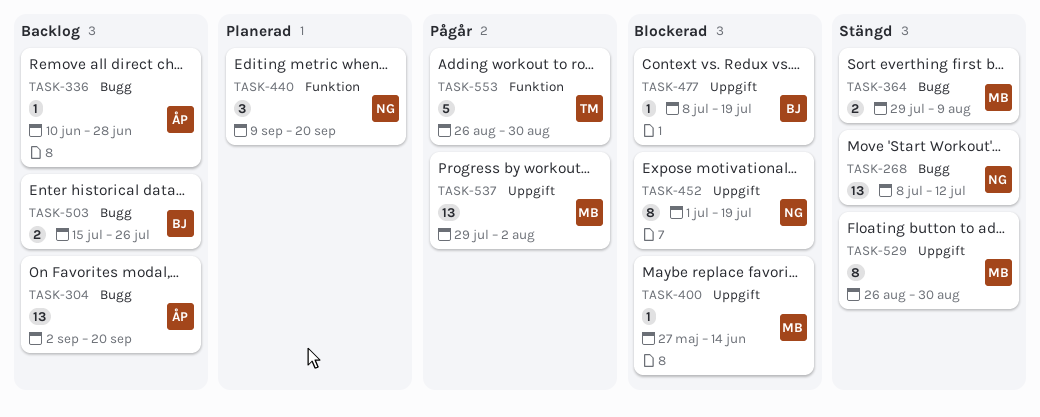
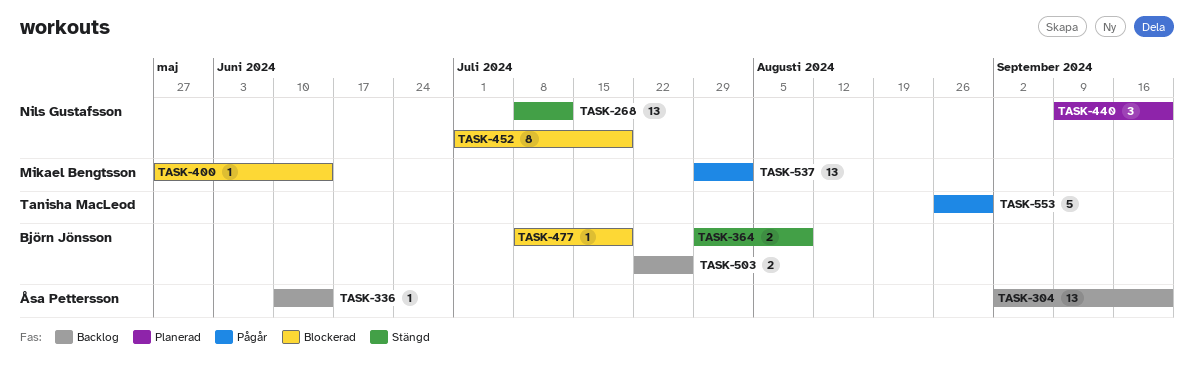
TASK-336, due: Jun 28 -> Jun 14
TASK-364, owner: Mikael Bengtsson -> Björn Jönsson
TASK-503, start: Jul 15 -> Jul 22
TASK-529: present -> none

